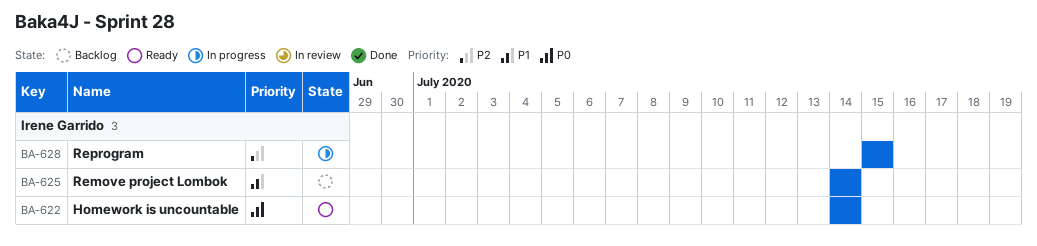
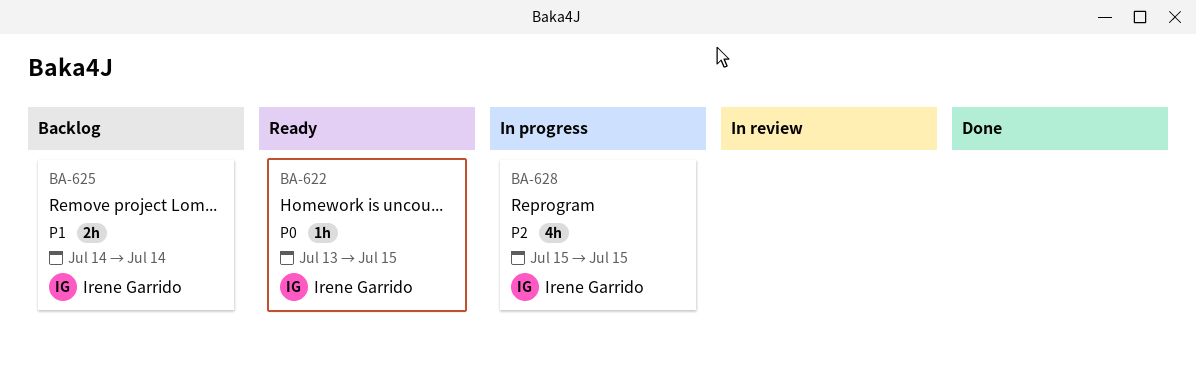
BA-622, start: Jul 14 -> Jul 13
BA-622, due: Jul 14 -> Jul 15

